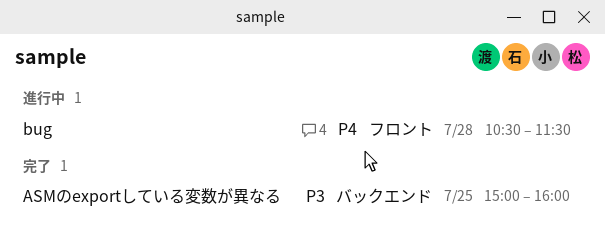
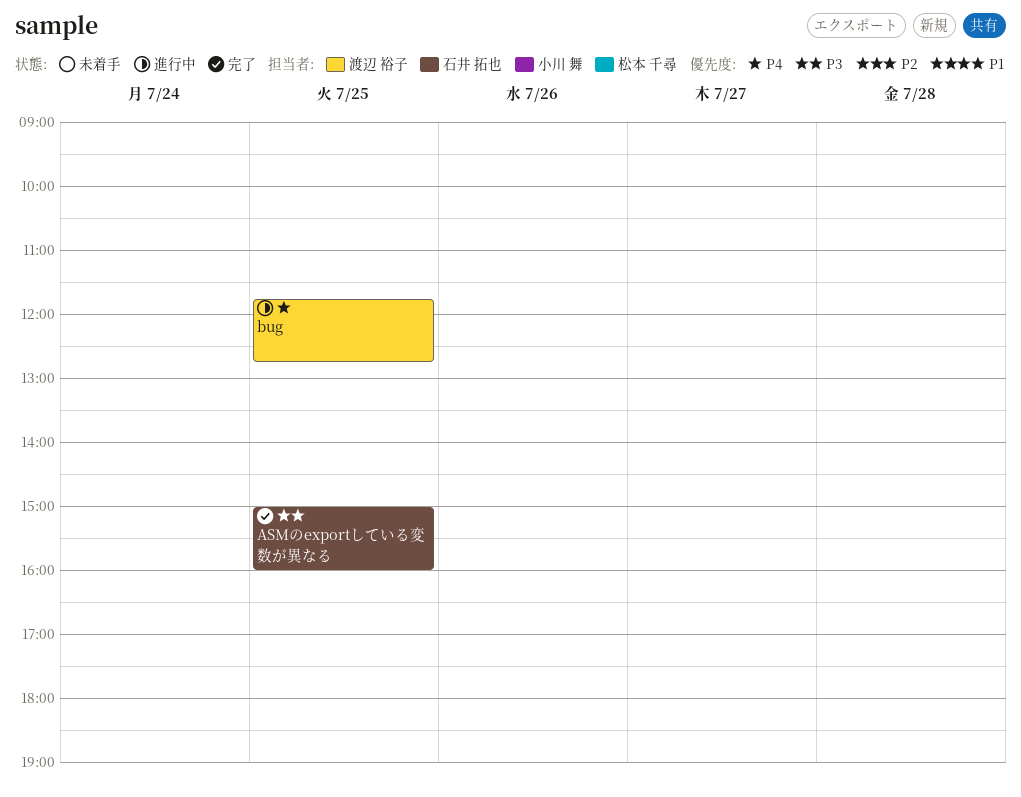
bug, day: Jul 28 -> Jul 25
bug, begins: 10:30 -> 11:45
bug, ends: 11:30 -> 12:45

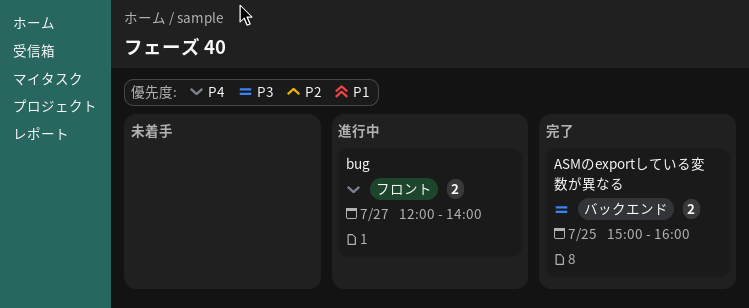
bug, day: Jul 25 -> Jul 27
bug, begins: 11:45 -> 12:00
bug, ends: 12:45 -> 14:00

